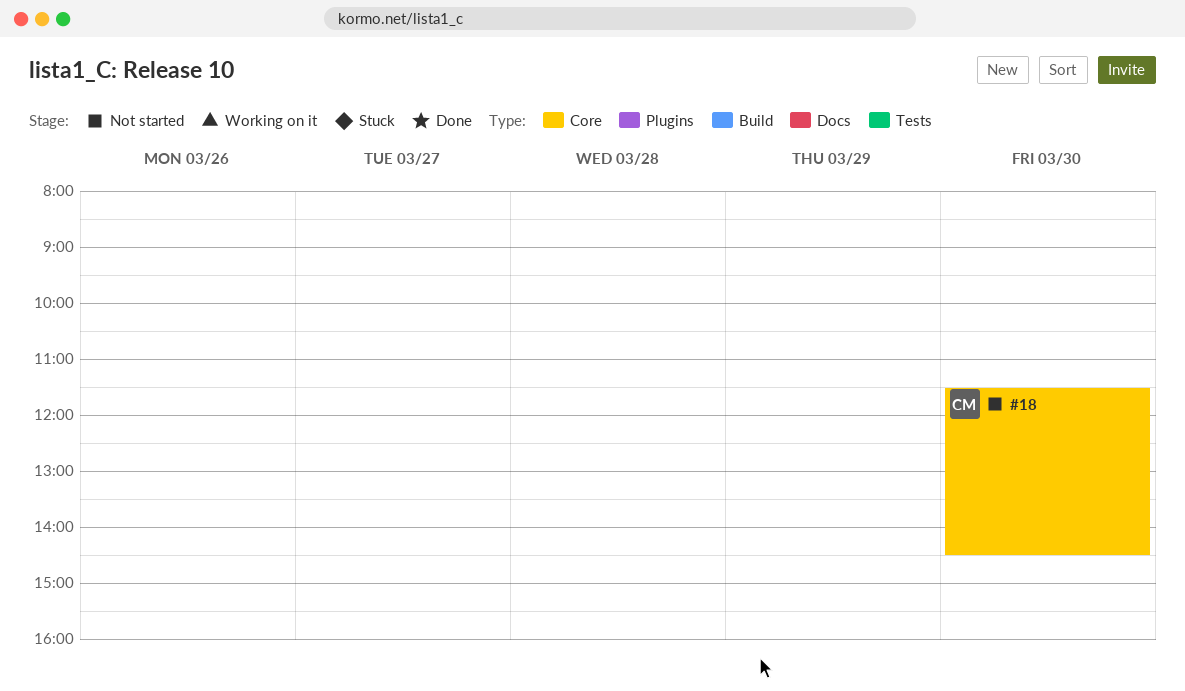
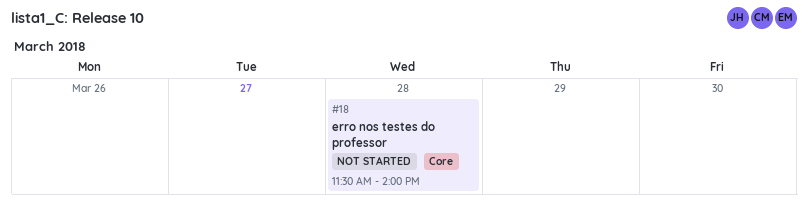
#18, day: Mar 30 -> Mar 28
#18, ends: 14:30 -> 14:00

